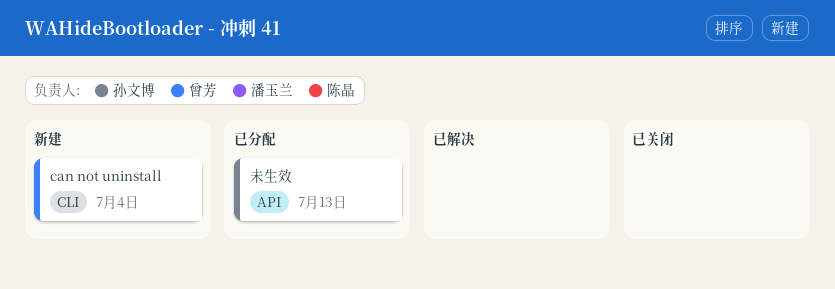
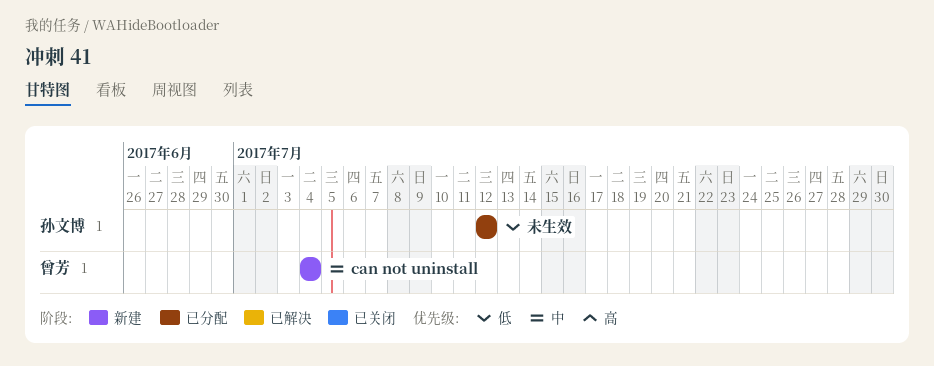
未生效, due: Jul 13 -> Jul 12

